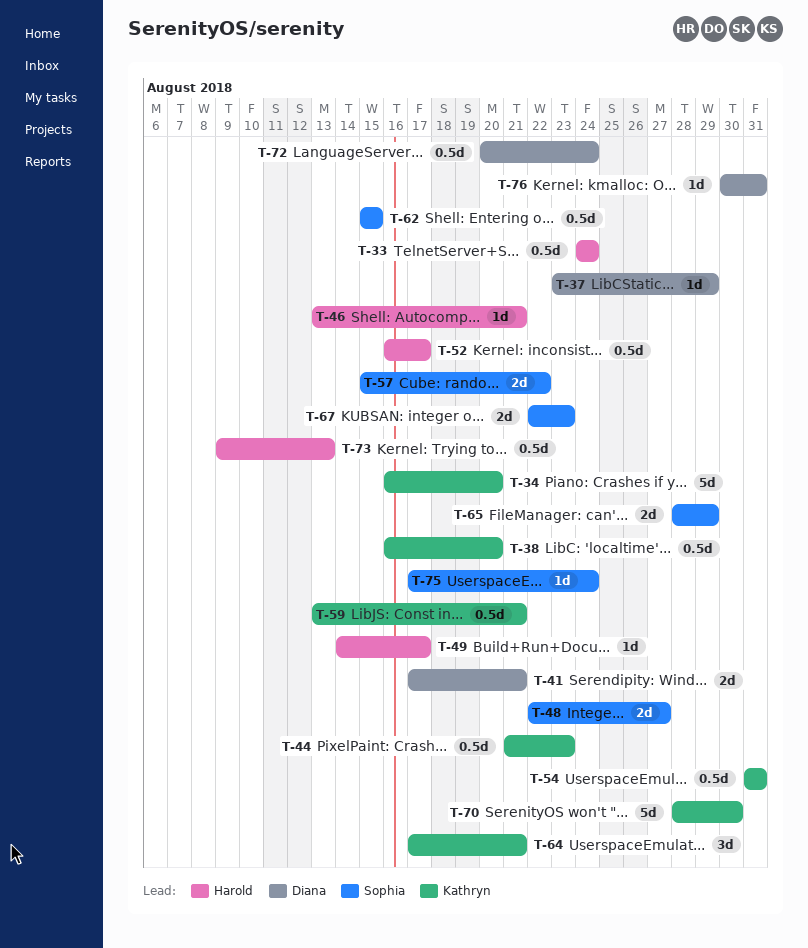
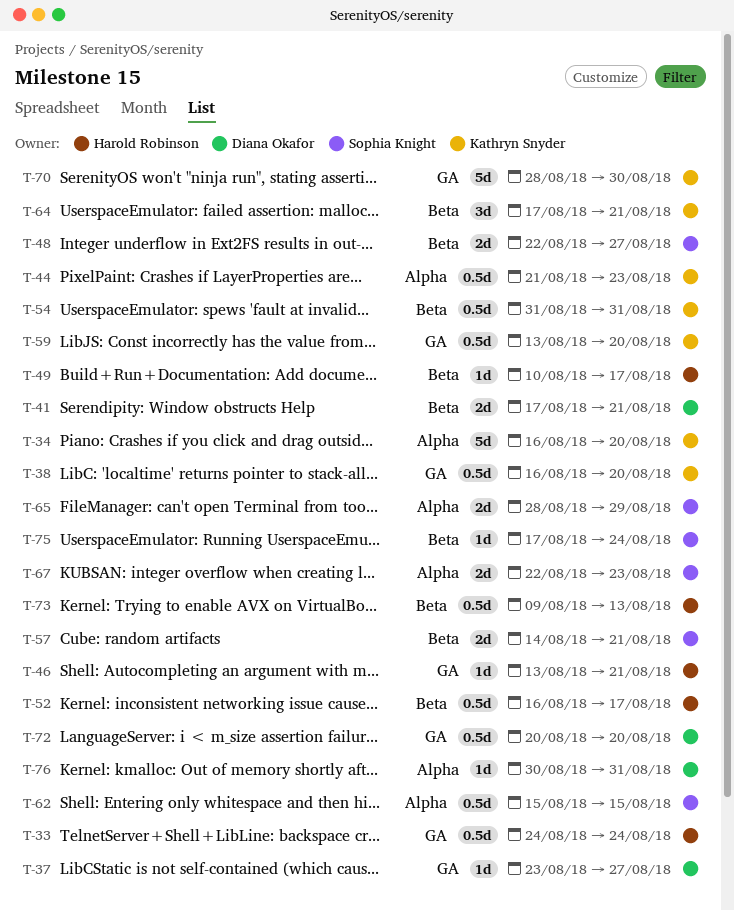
T-37, due: Aug 29 -> Aug 27
T-49, start: Aug 14 -> Aug 10
T-57, start: Aug 15 -> Aug 14
T-57, due: Aug 22 -> Aug 21
T-59, due: Aug 21 -> Aug 20
T-72, due: Aug 24 -> Aug 20

